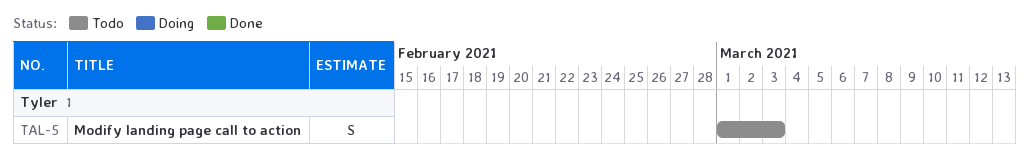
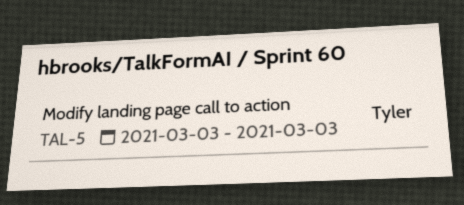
TAL-5, start: Mar 1 -> Mar 3

